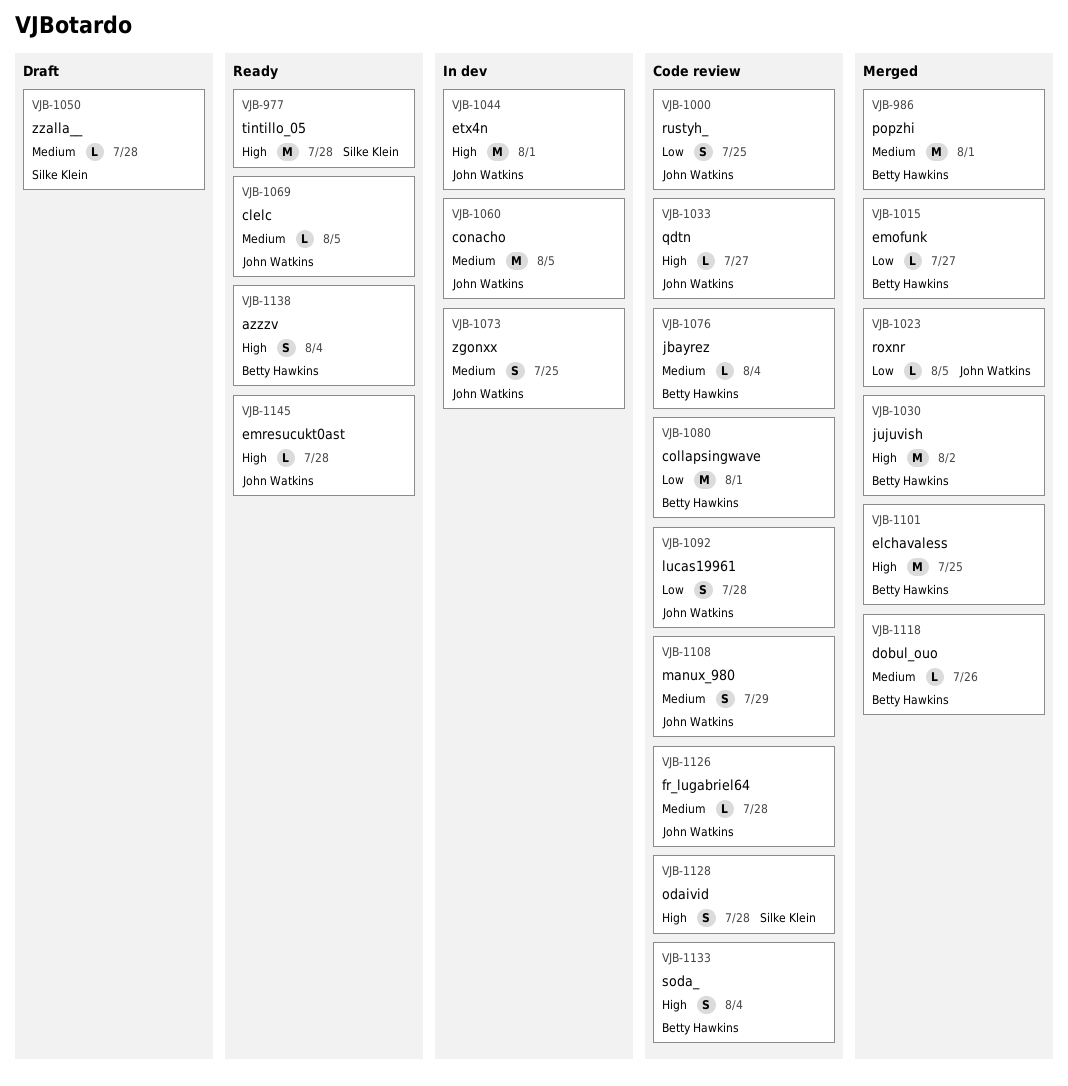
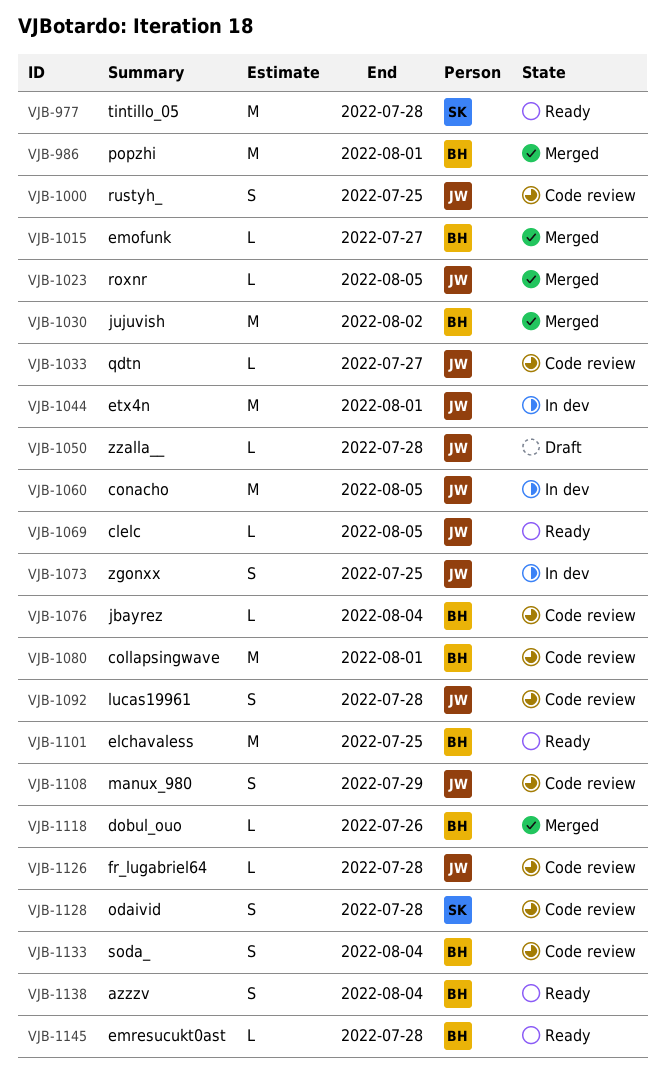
VJB-1050, owner: Silke Klein -> John Watkins
VJB-1101, status: Merged -> Ready
VJB-1145, owner: John Watkins -> Betty Hawkins

